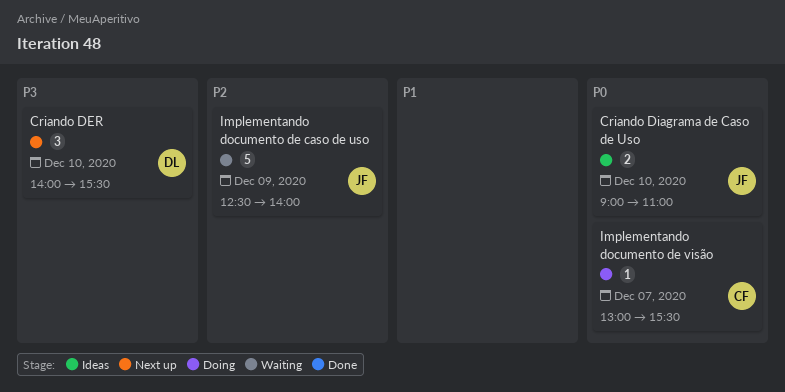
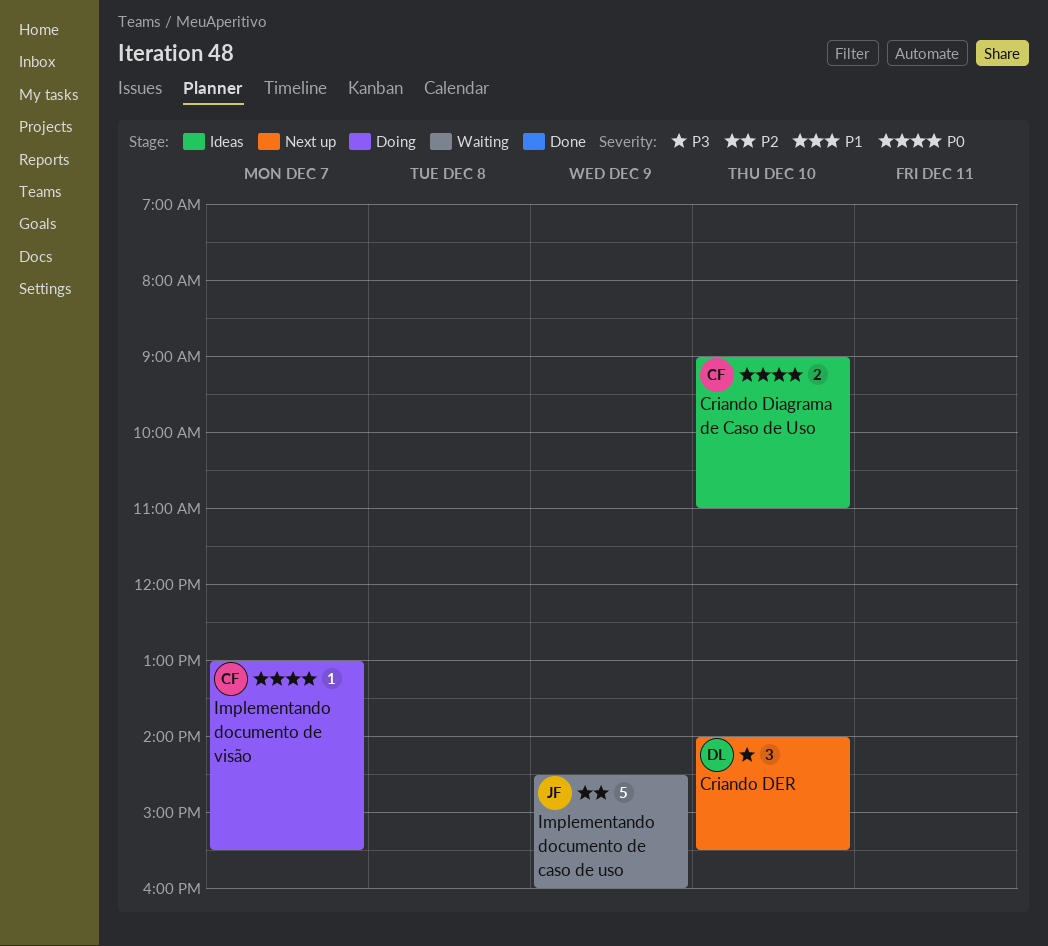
Criando Diagrama de Caso de Uso, owner: JF -> CF
Implementando documento de caso de uso, begins: 12:30 -> 14:30
Implementando documento de caso de uso, ends: 14:00 -> 16:00

